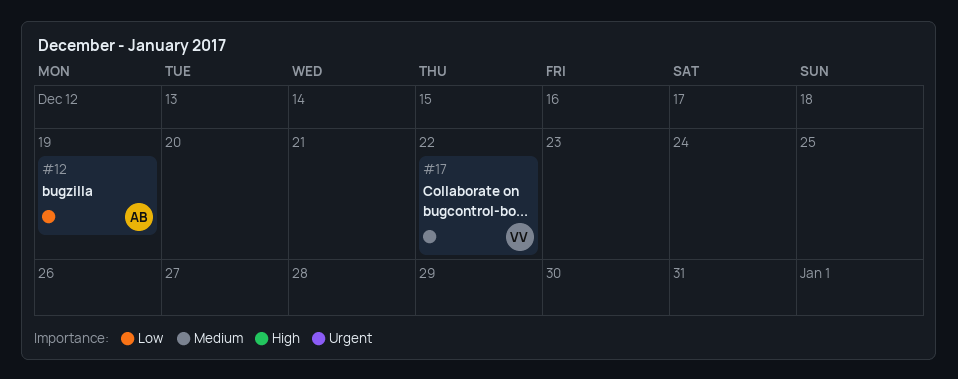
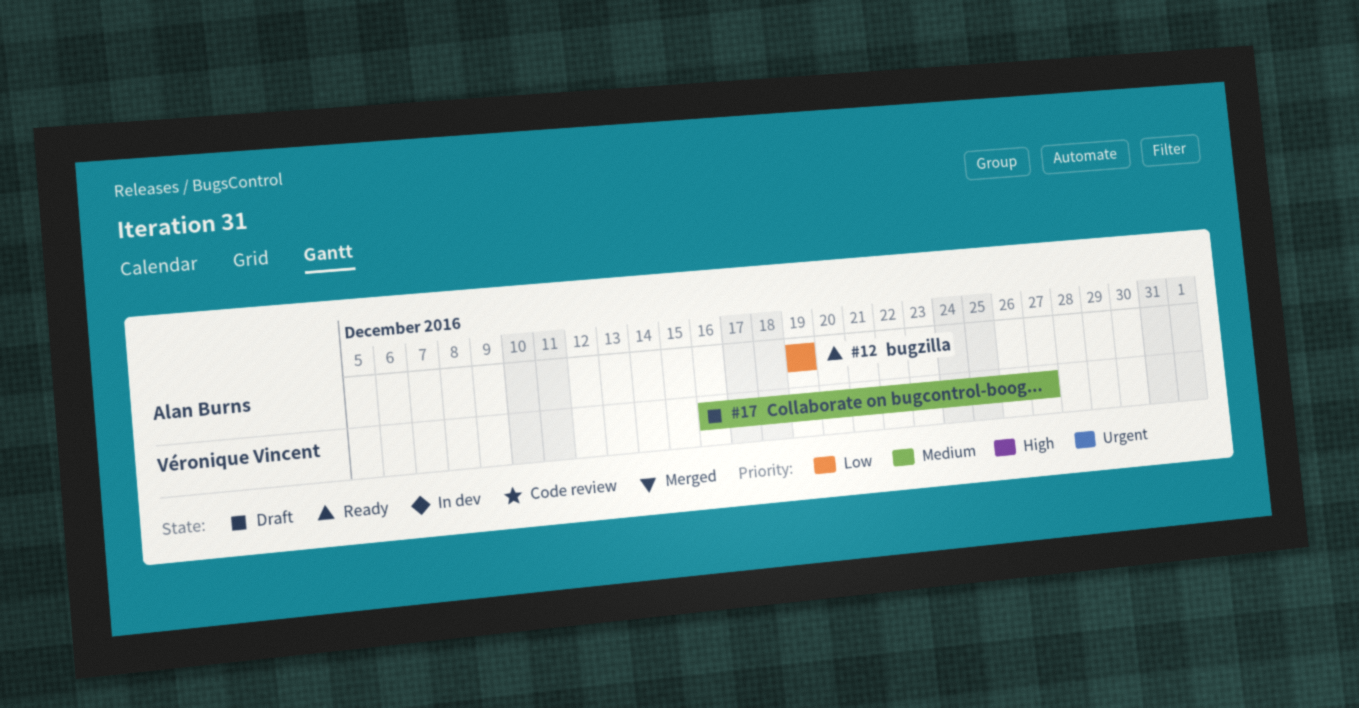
#17, due: Dec 22 -> Dec 27

